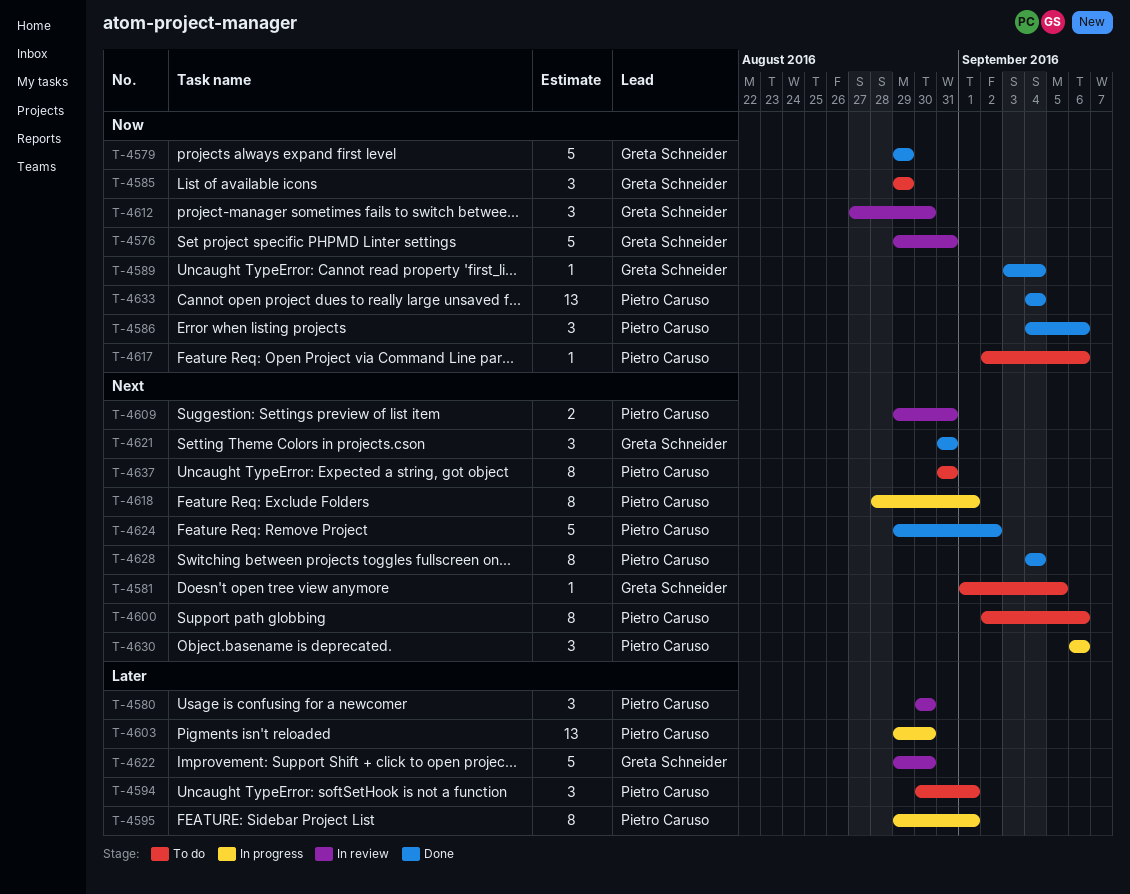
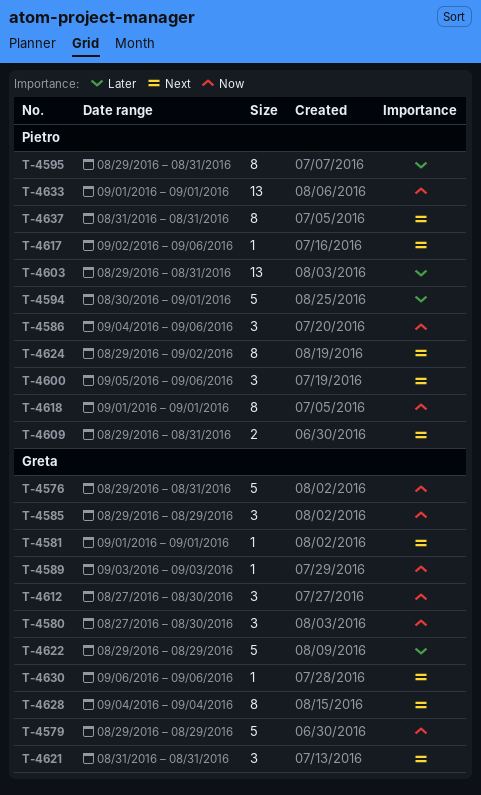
T-4580, owner: Pietro Caruso -> Greta Schneider
T-4580, priority: Later -> Now
T-4580, start: Aug 30 -> Aug 27
T-4581, due: Sep 5 -> Sep 1
T-4589, due: Sep 4 -> Sep 3
T-4594, estimate: 3 -> 5
T-4595, due: Sep 1 -> Aug 31
T-4600, estimate: 8 -> 3
T-4600, start: Sep 2 -> Sep 5
T-4603, due: Aug 30 -> Aug 31
T-4617, priority: Now -> Next
T-4618, priority: Next -> Now
T-4618, start: Aug 28 -> Sep 1
T-4622, due: Aug 30 -> Aug 29
T-4624, estimate: 5 -> 8
T-4628, owner: Pietro Caruso -> Greta Schneider
T-4630, owner: Pietro Caruso -> Greta Schneider
T-4630, estimate: 3 -> 1
T-4633, start: Sep 4 -> Sep 1
T-4633, due: Sep 4 -> Sep 1

